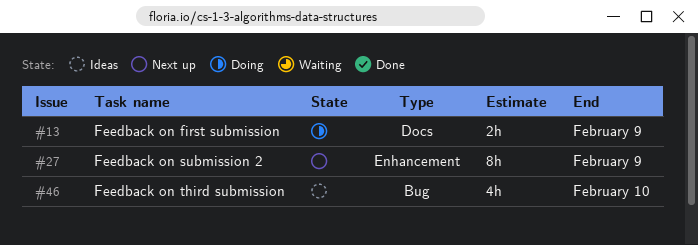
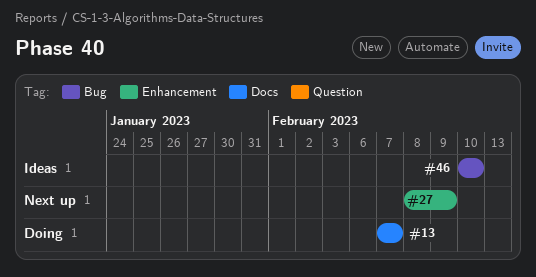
#13, due: Feb 9 -> Feb 7

